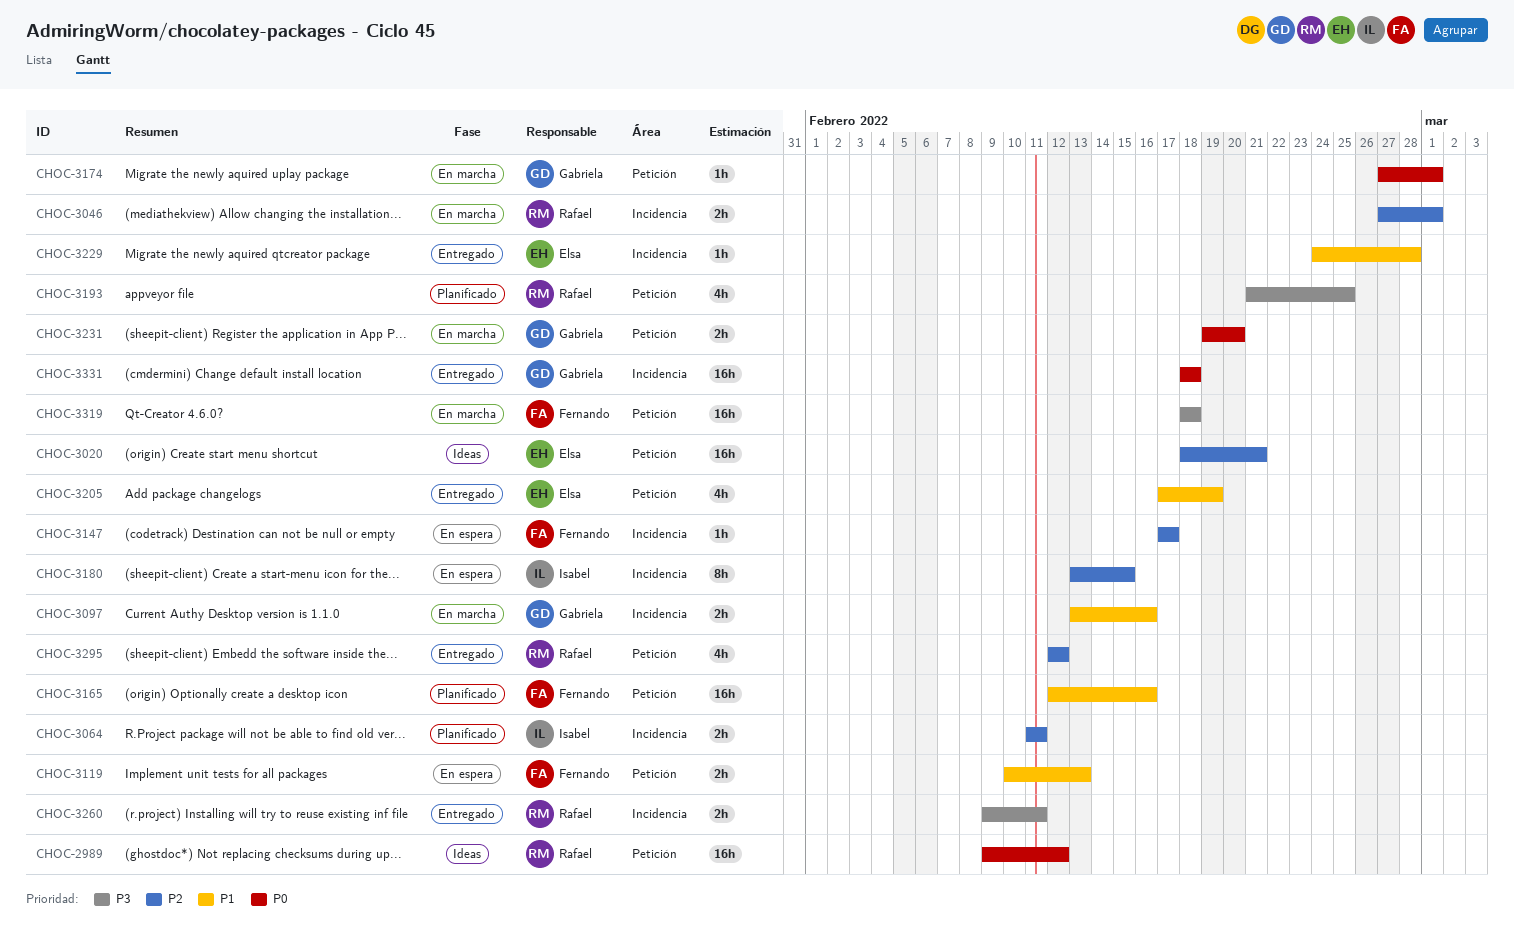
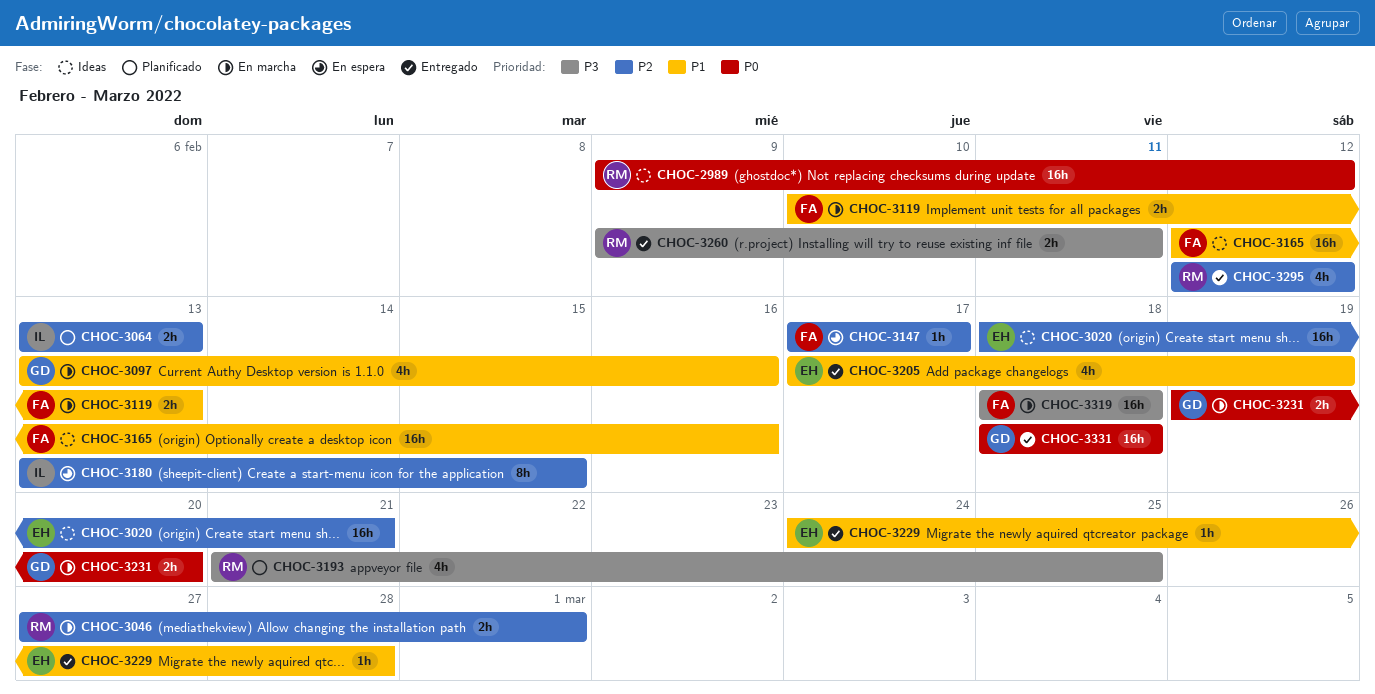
CHOC-3064, start: Feb 11 -> Feb 13
CHOC-3064, due: Feb 11 -> Feb 13
CHOC-3097, estimate: 2h -> 4h
CHOC-3119, status: En espera -> En marcha
CHOC-3165, status: Planificado -> Ideas
CHOC-3174: present -> none

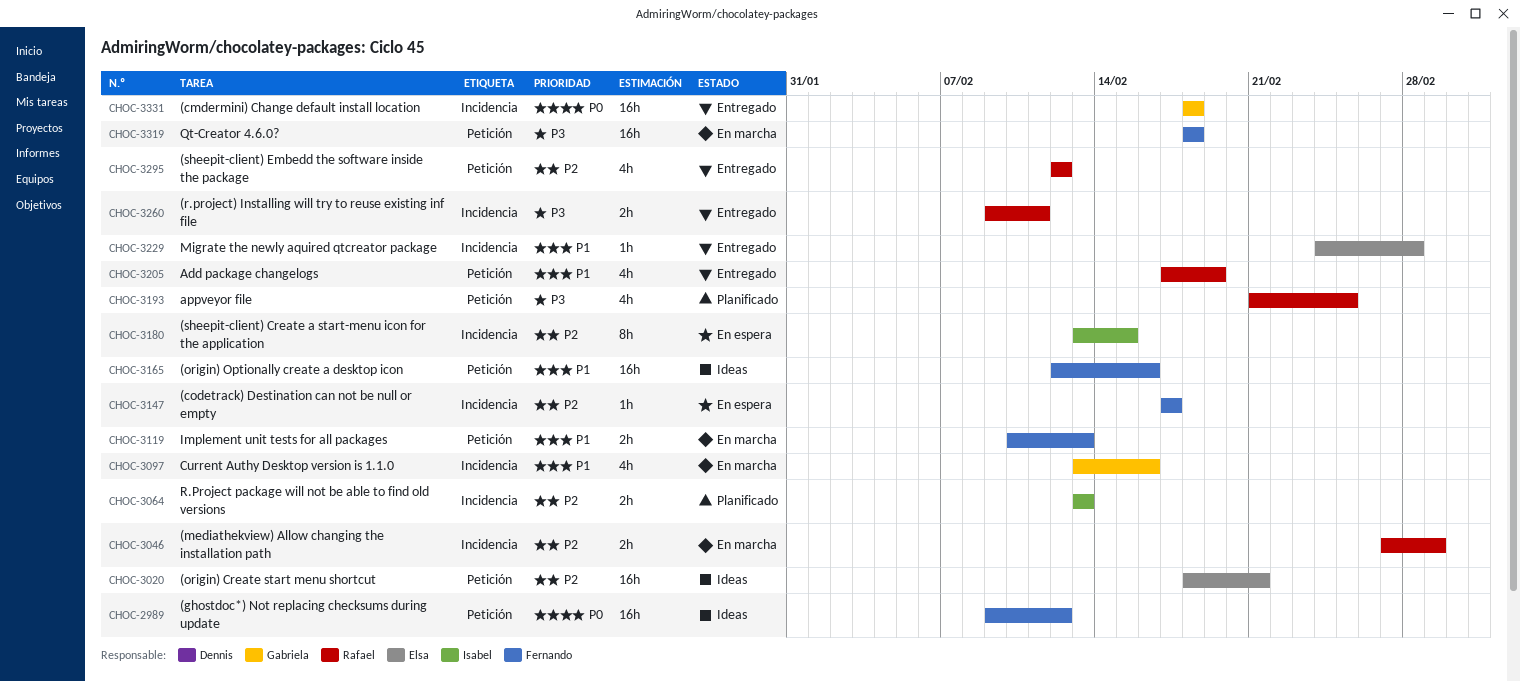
CHOC-2989, owner: Rafael -> Fernando
CHOC-3205, owner: Elsa -> Rafael
CHOC-3231: present -> none

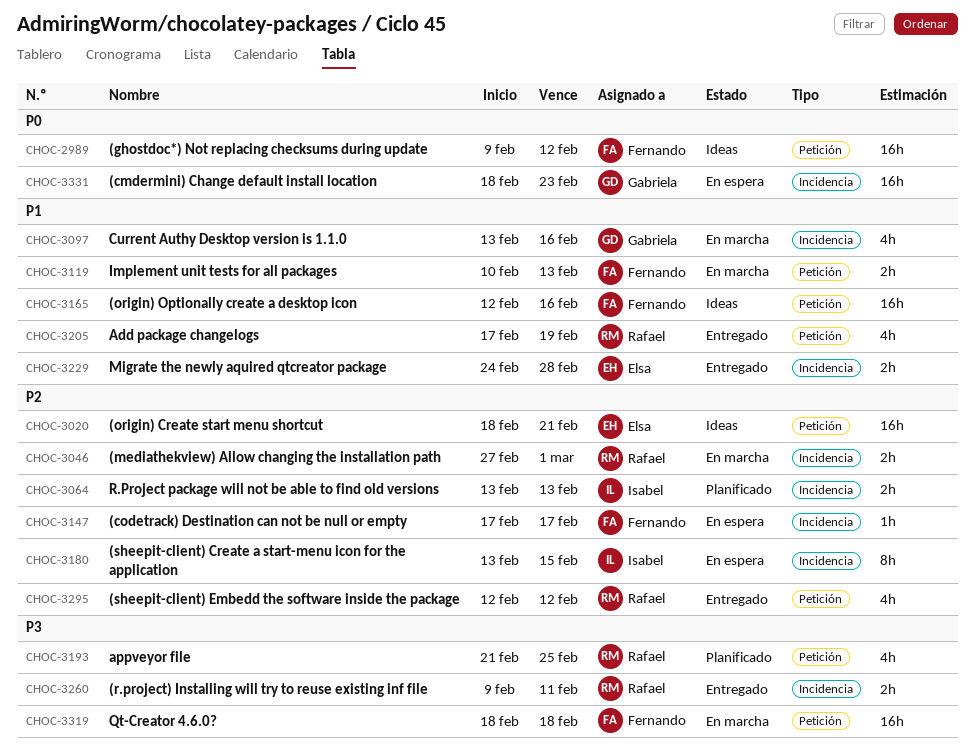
CHOC-3229, estimate: 1h -> 2h
CHOC-3331, status: Entregado -> En espera
CHOC-3331, due: Feb 18 -> Feb 23

